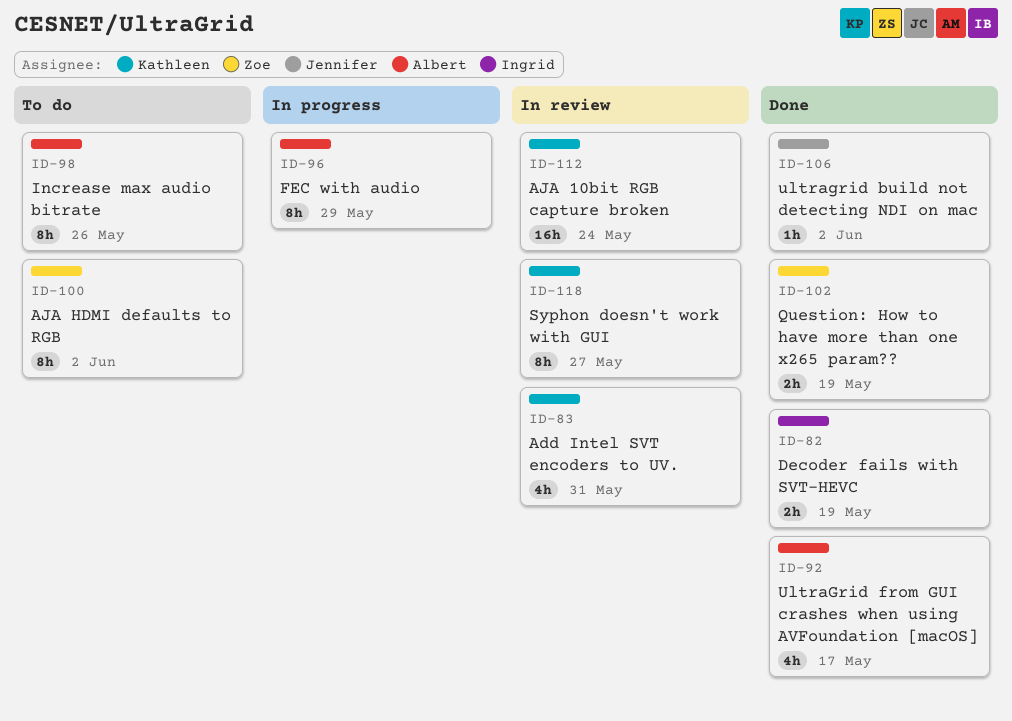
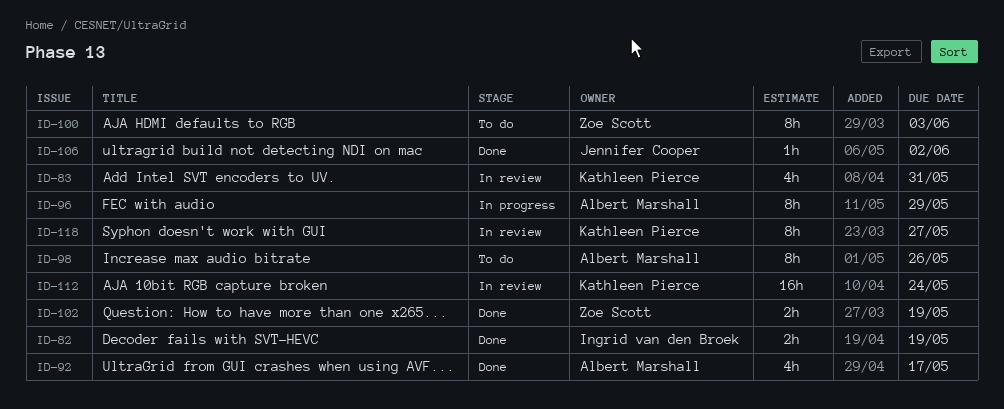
ID-100, due: Jun 2 -> Jun 3

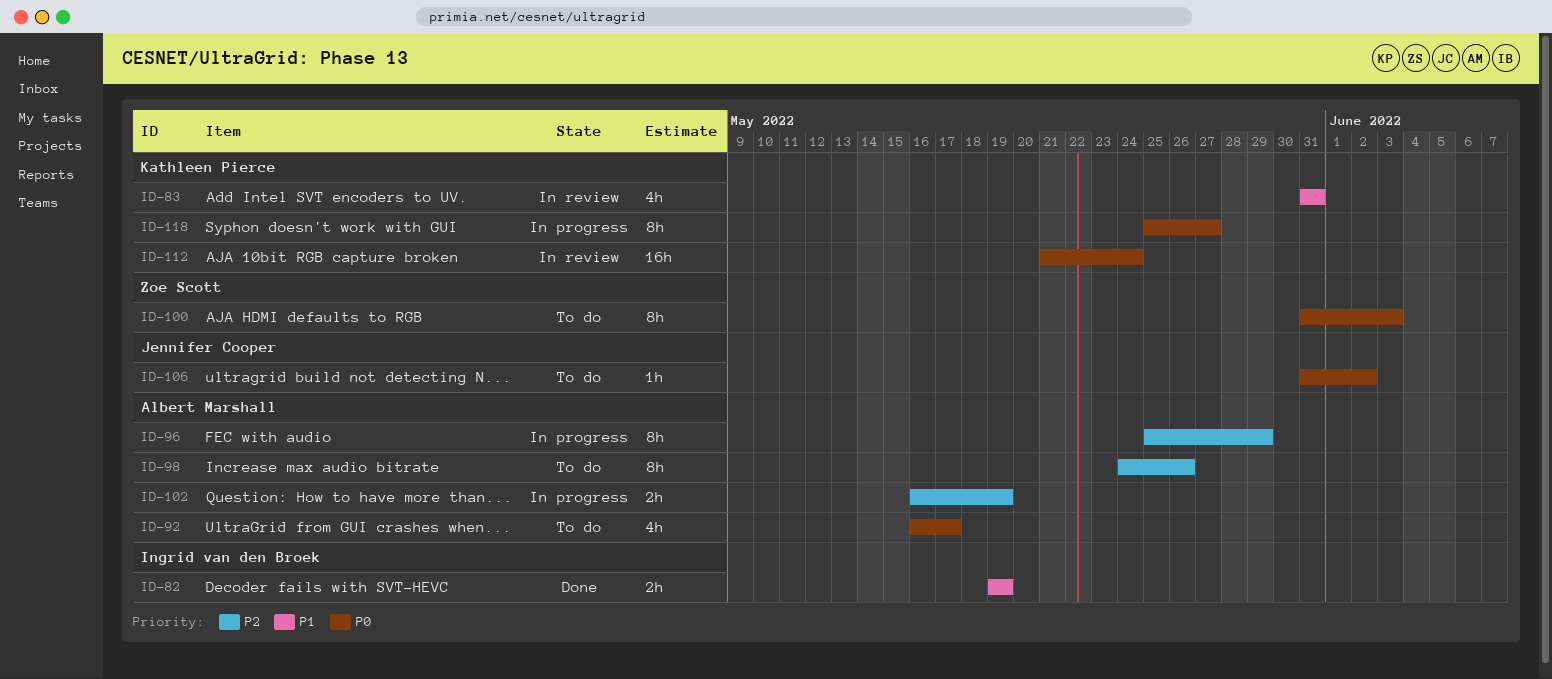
ID-92, status: Done -> To do
ID-102, status: Done -> In progress
ID-102, owner: Zoe Scott -> Albert Marshall
ID-106, status: Done -> To do
ID-118, status: In review -> In progress

